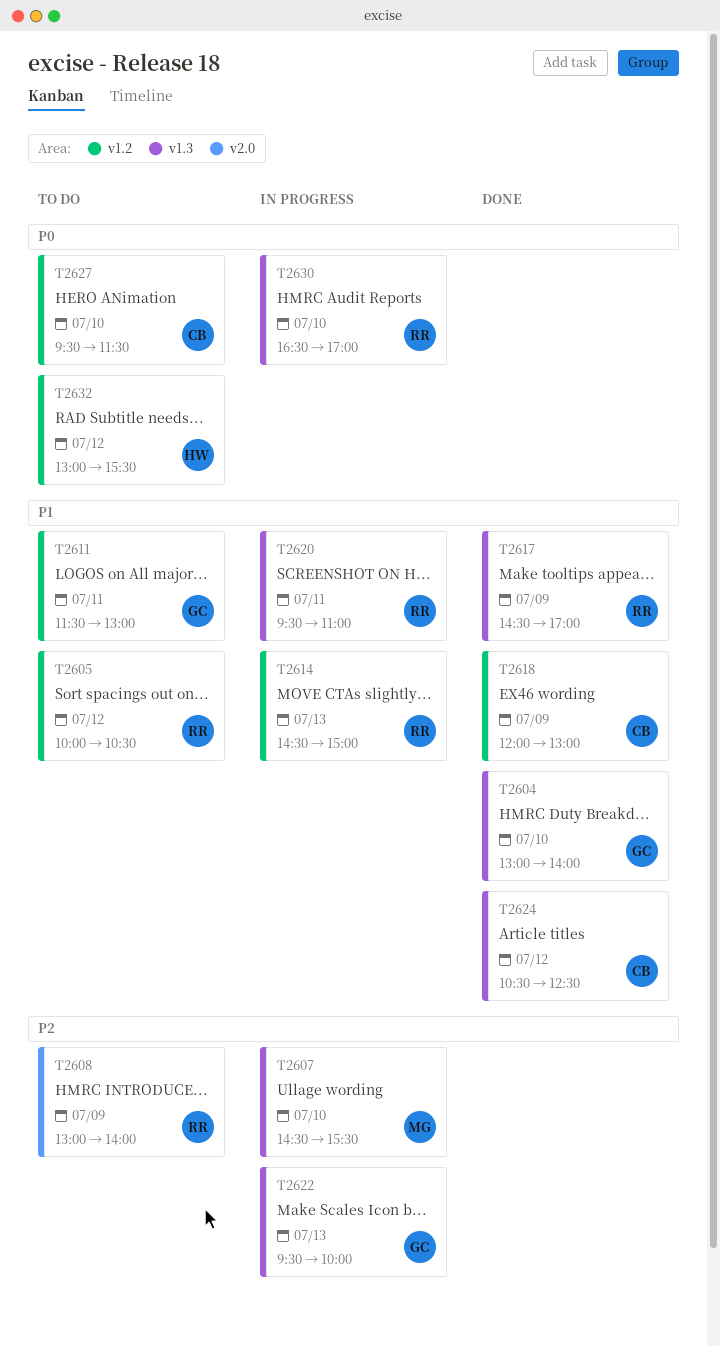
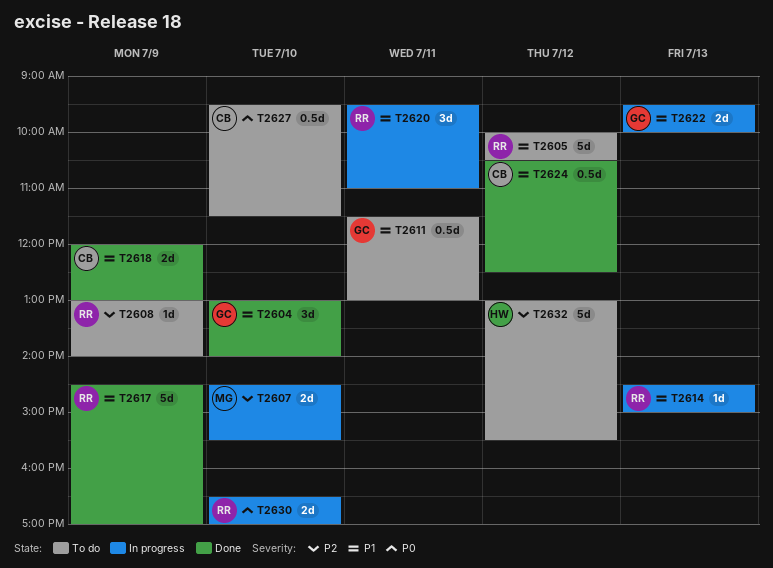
T2622, priority: P2 -> P1
T2632, priority: P0 -> P2

